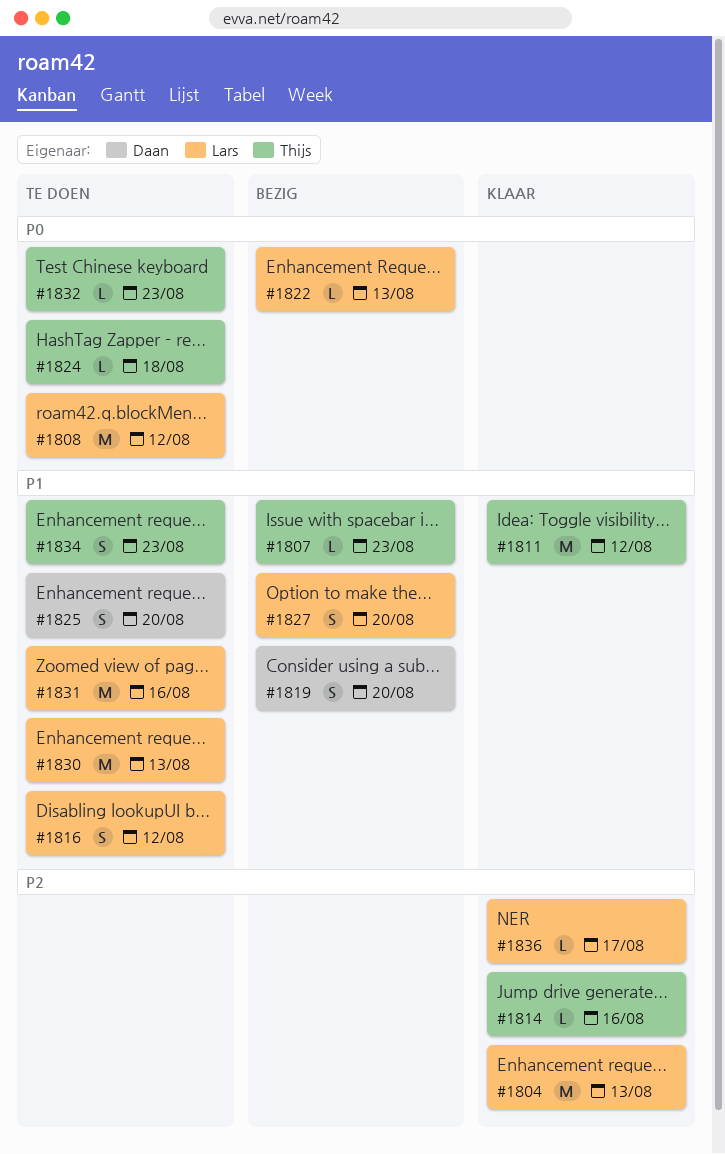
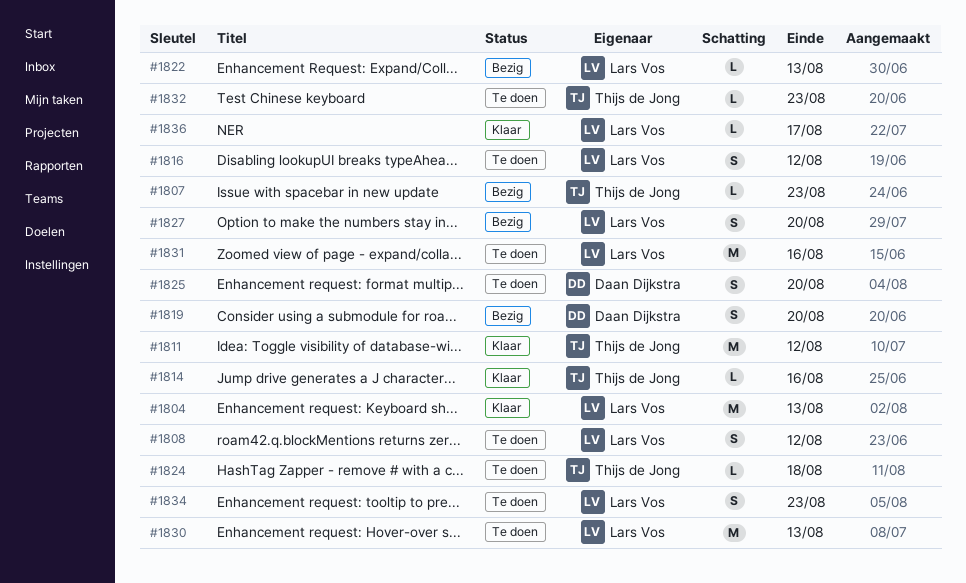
#1808, estimate: M -> S
#1834, owner: Thijs de Jong -> Lars Vos

